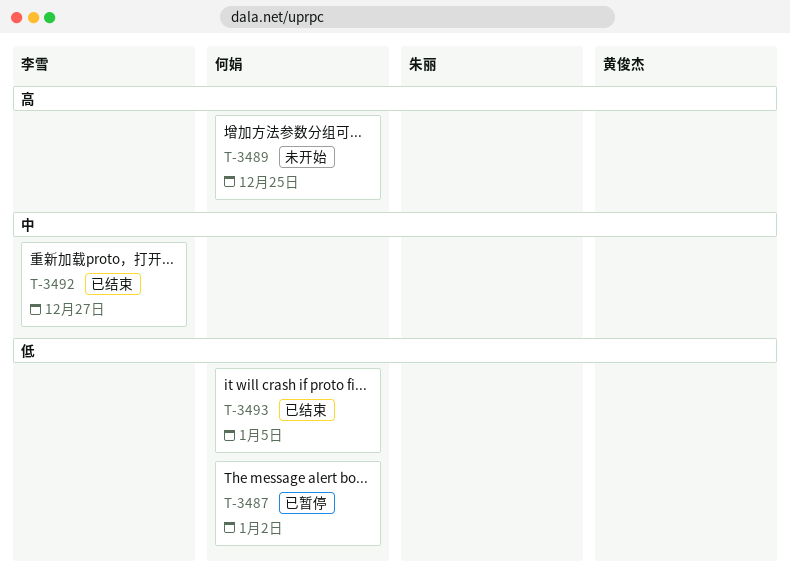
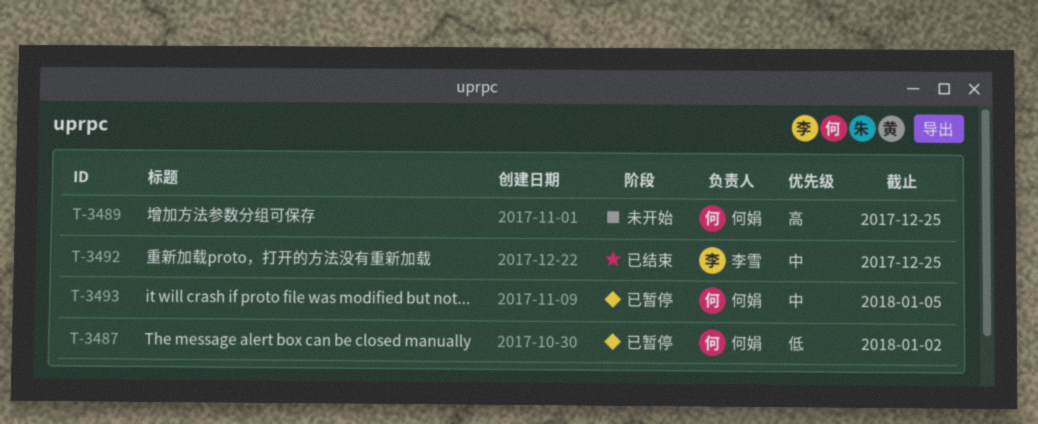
T-3492, due: Dec 27 -> Dec 25
T-3493, status: 已结束 -> 已暂停
T-3493, priority: 低 -> 中

